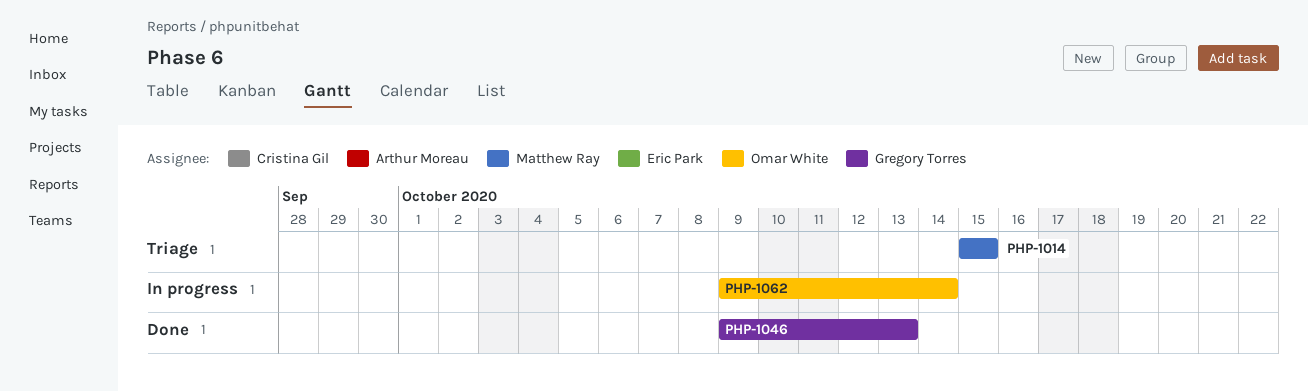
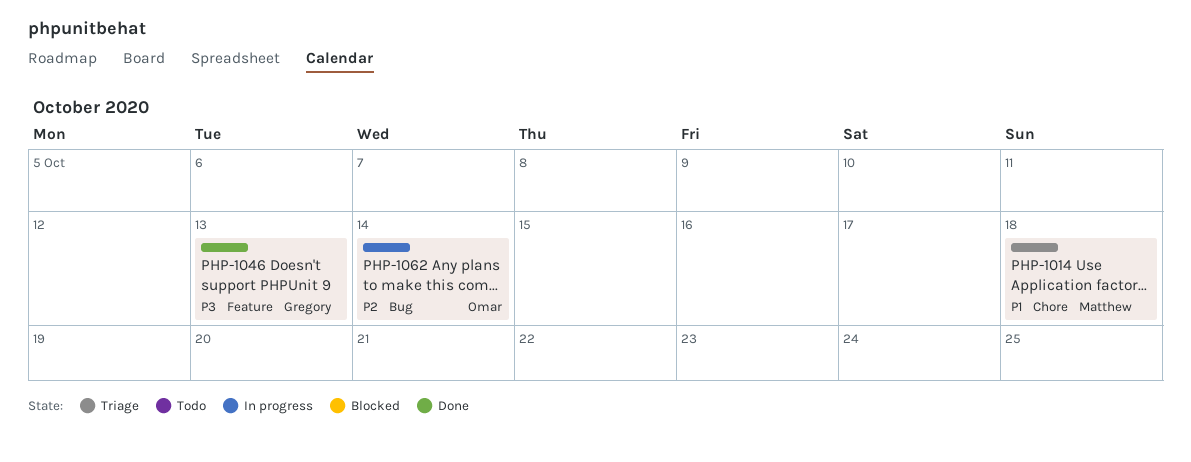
PHP-1014, due: Oct 15 -> Oct 18

